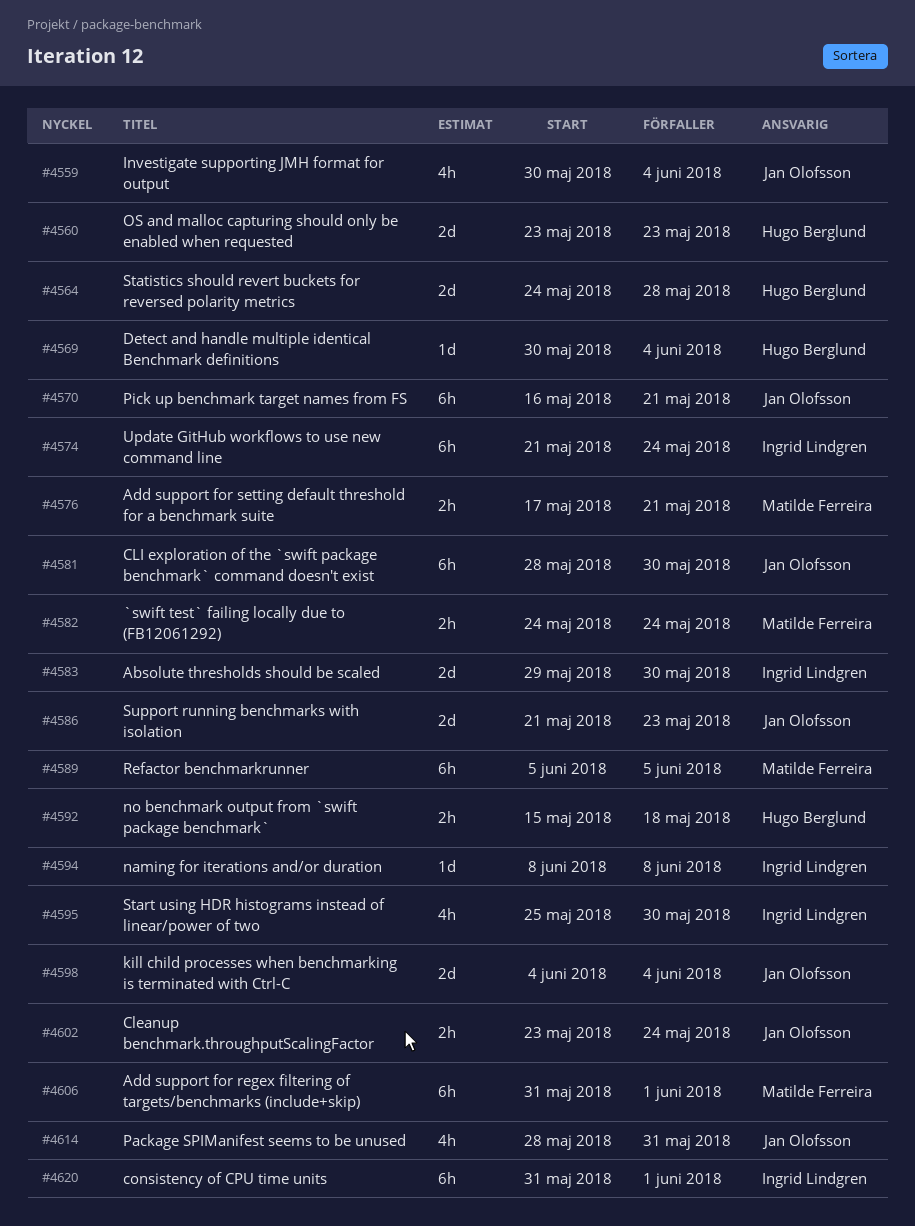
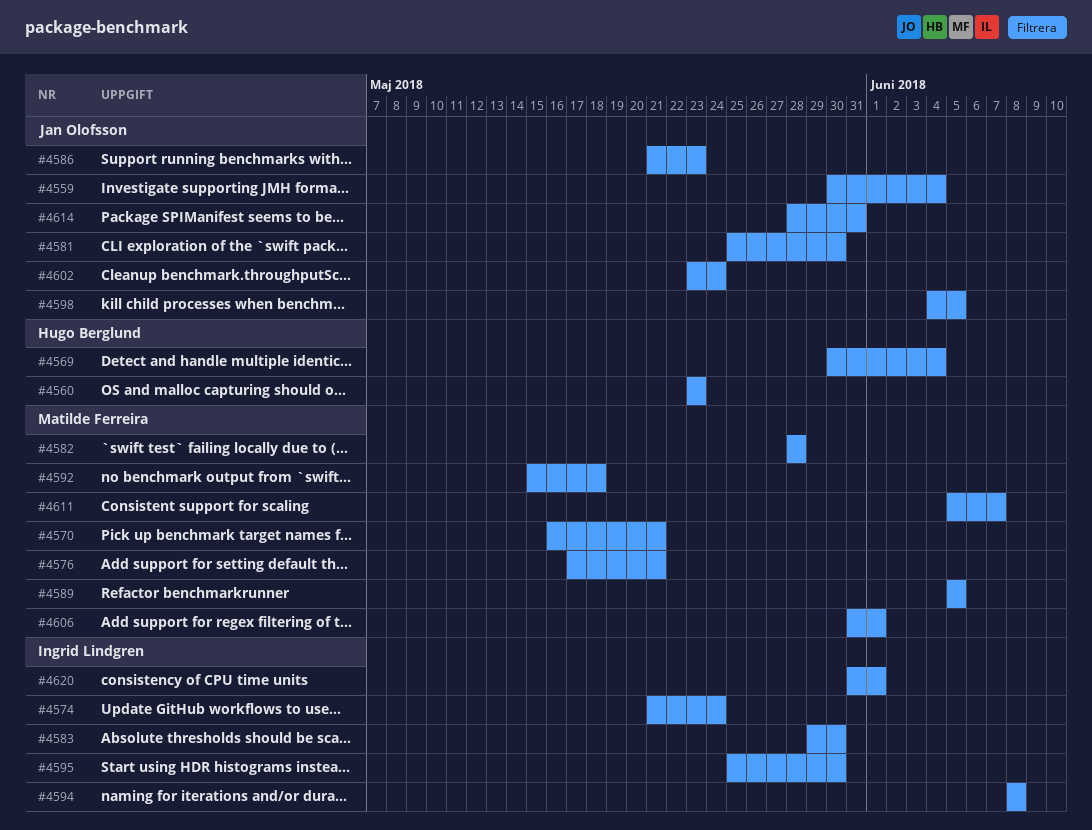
#4564: present -> none
#4570, owner: Jan Olofsson -> Matilde Ferreira
#4581, start: May 28 -> May 25
#4582, start: May 24 -> May 28
#4582, due: May 24 -> May 28
#4592, owner: Hugo Berglund -> Matilde Ferreira
#4598, due: Jun 4 -> Jun 5
#4611: none -> present

